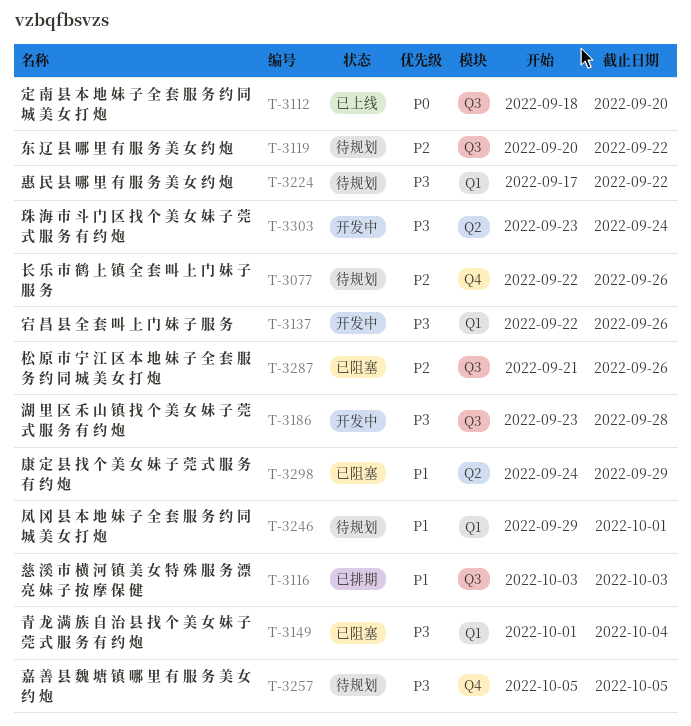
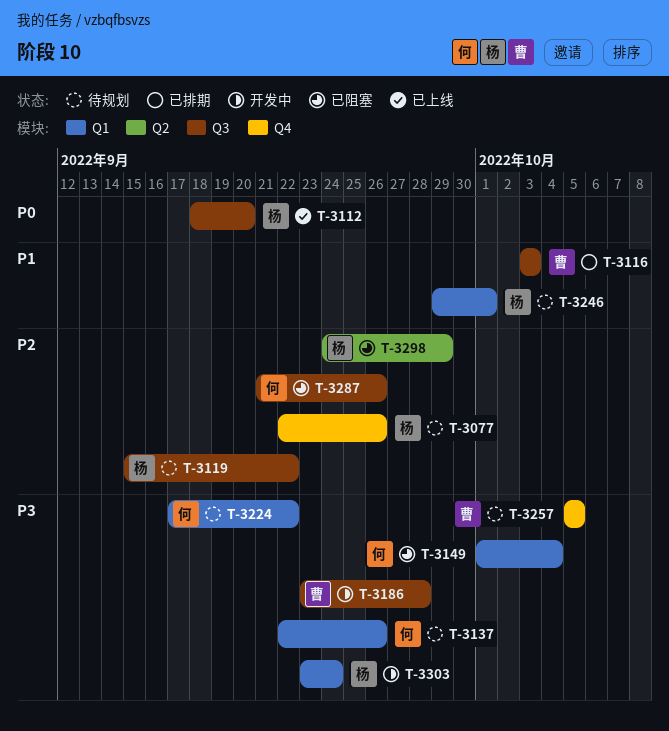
T-3119, start: Sep 20 -> Sep 15
T-3137, status: 开发中 -> 待规划
T-3298, priority: P1 -> P2
T-3303, label: Q2 -> Q1

